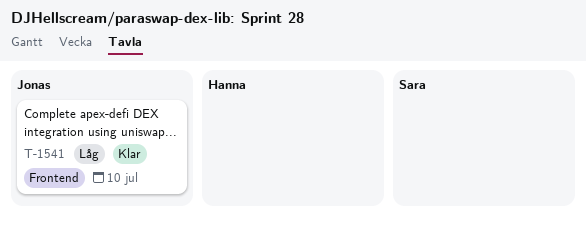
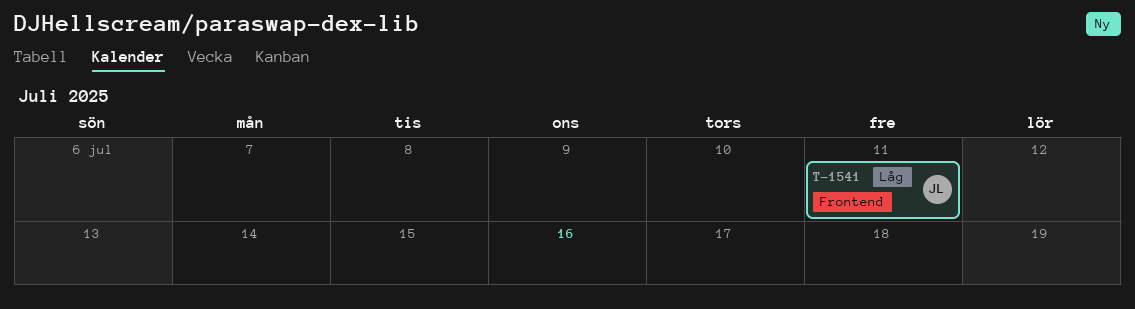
T-1541, due: Jul 10 -> Jul 11

